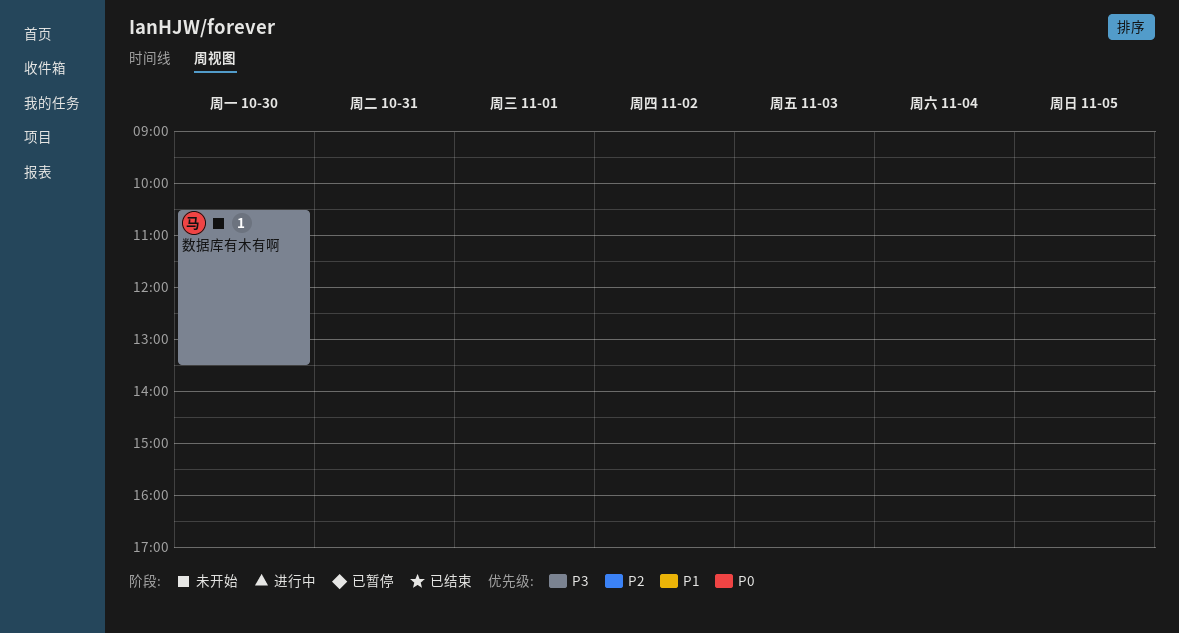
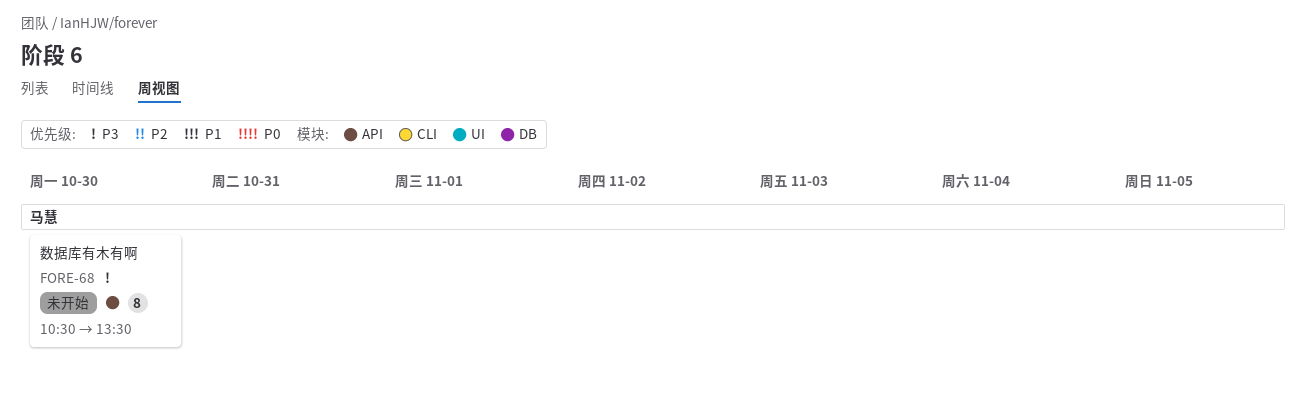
数据库有木有啊, estimate: 1 -> 8

